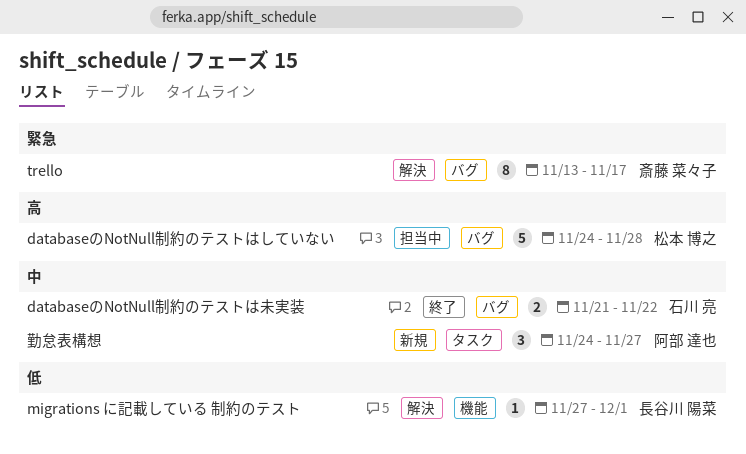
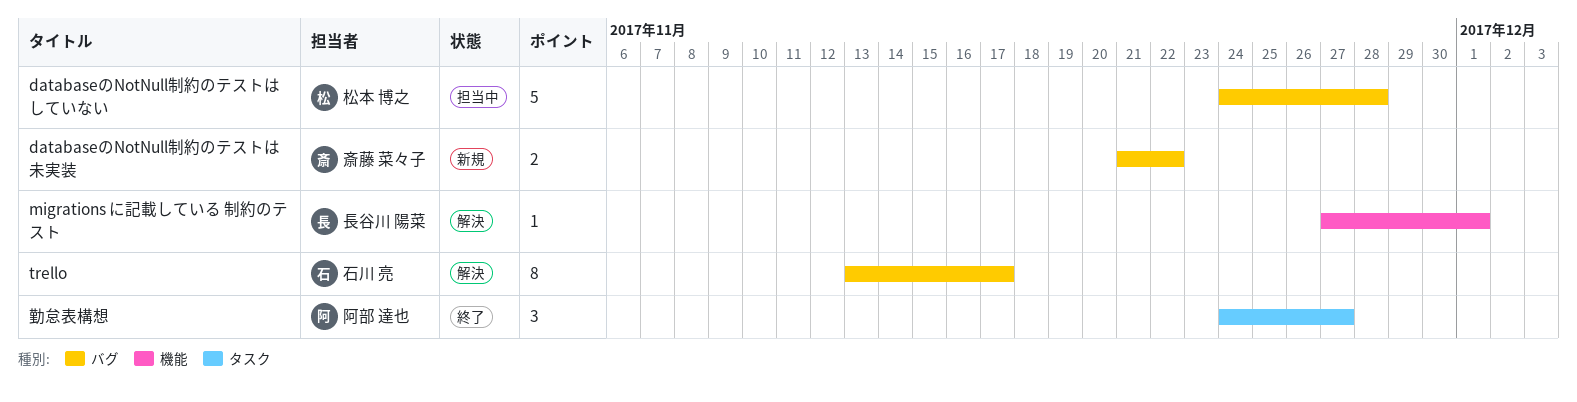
databaseのNotNull制約のテストは未実装, status: 終了 -> 新規
databaseのNotNull制約のテストは未実装, owner: 石川 亮 -> 斎藤 菜々子
trello, owner: 斎藤 菜々子 -> 石川 亮
勤怠表構想, status: 新規 -> 終了

